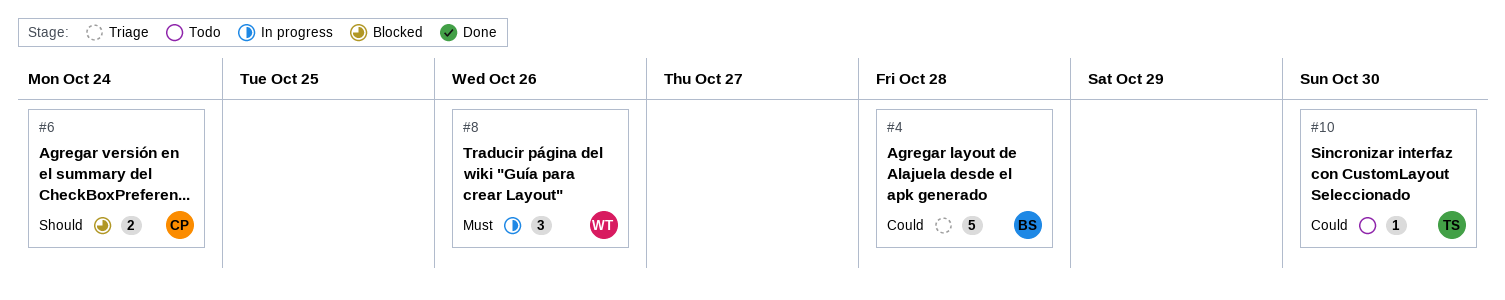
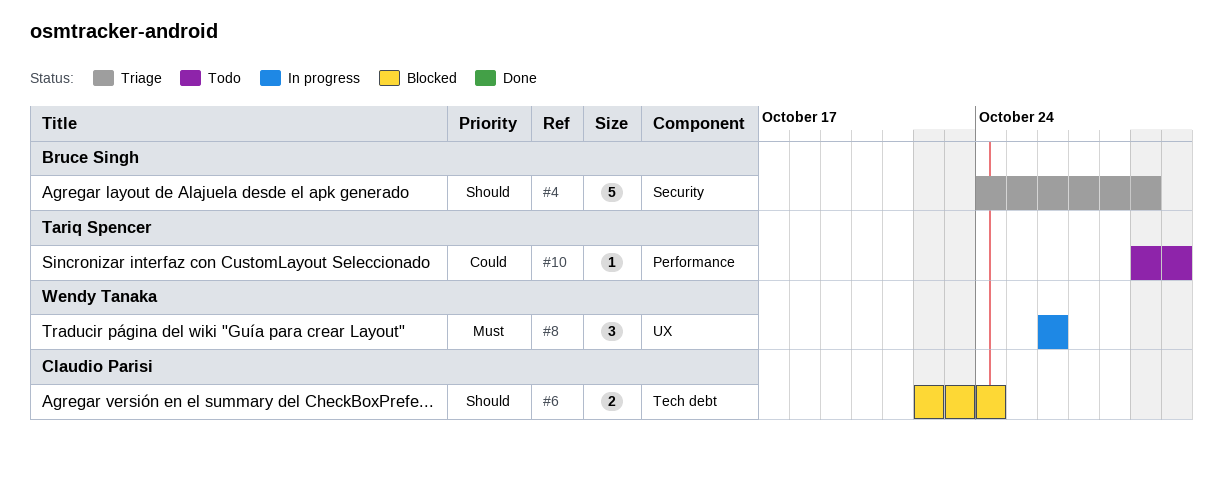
#4, priority: Could -> Should
#4, due: Oct 28 -> Oct 29

